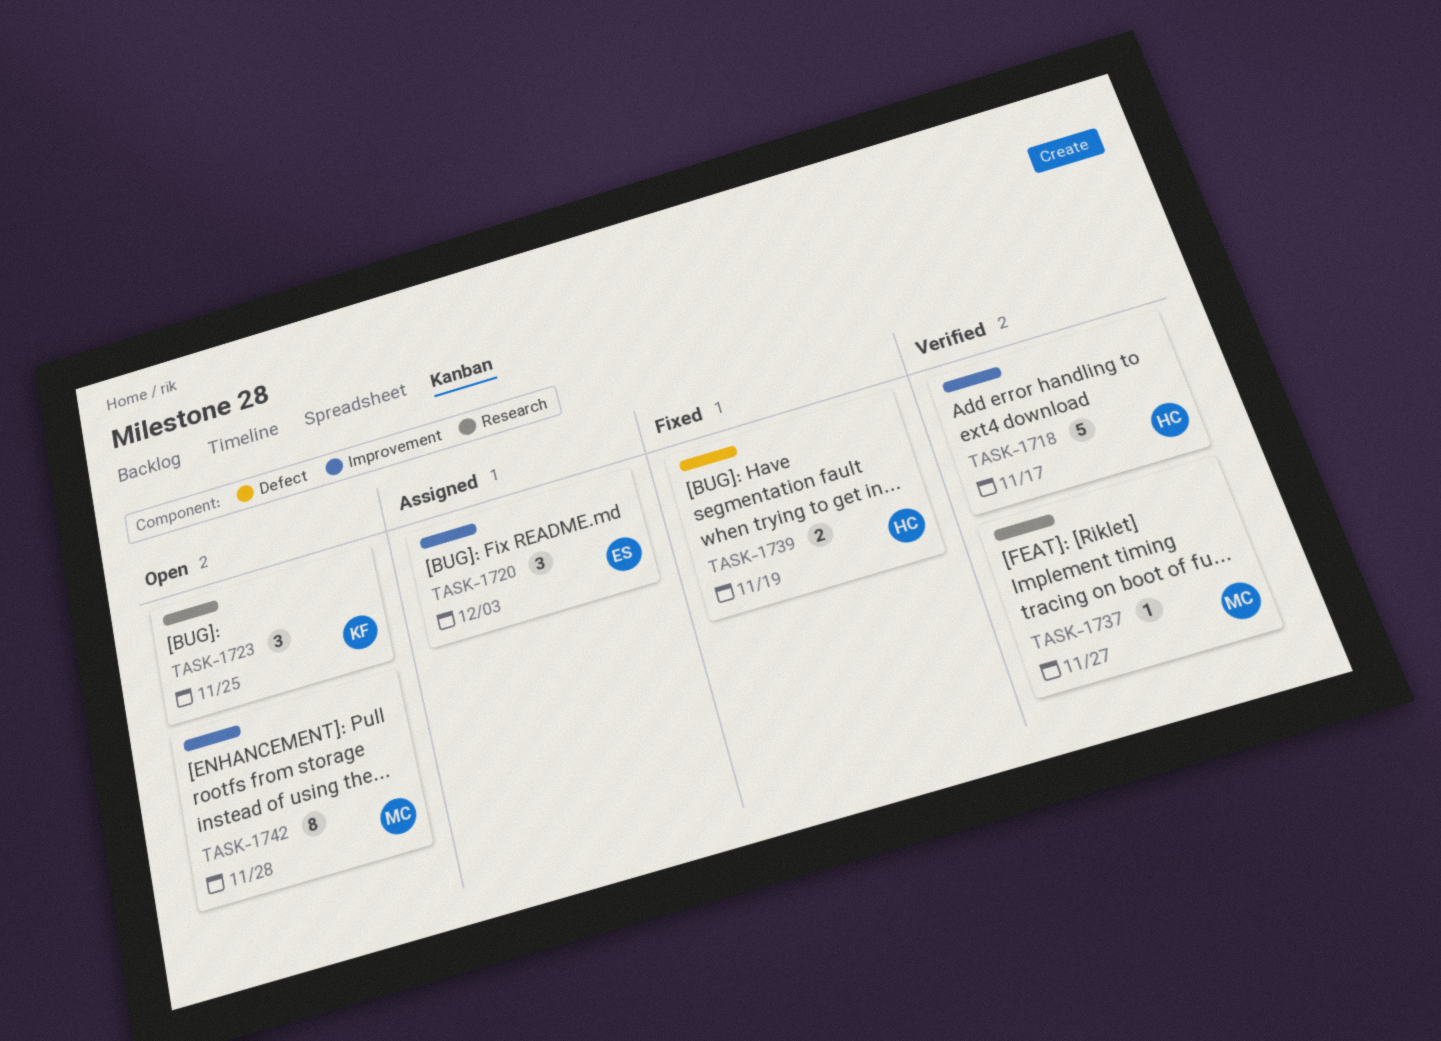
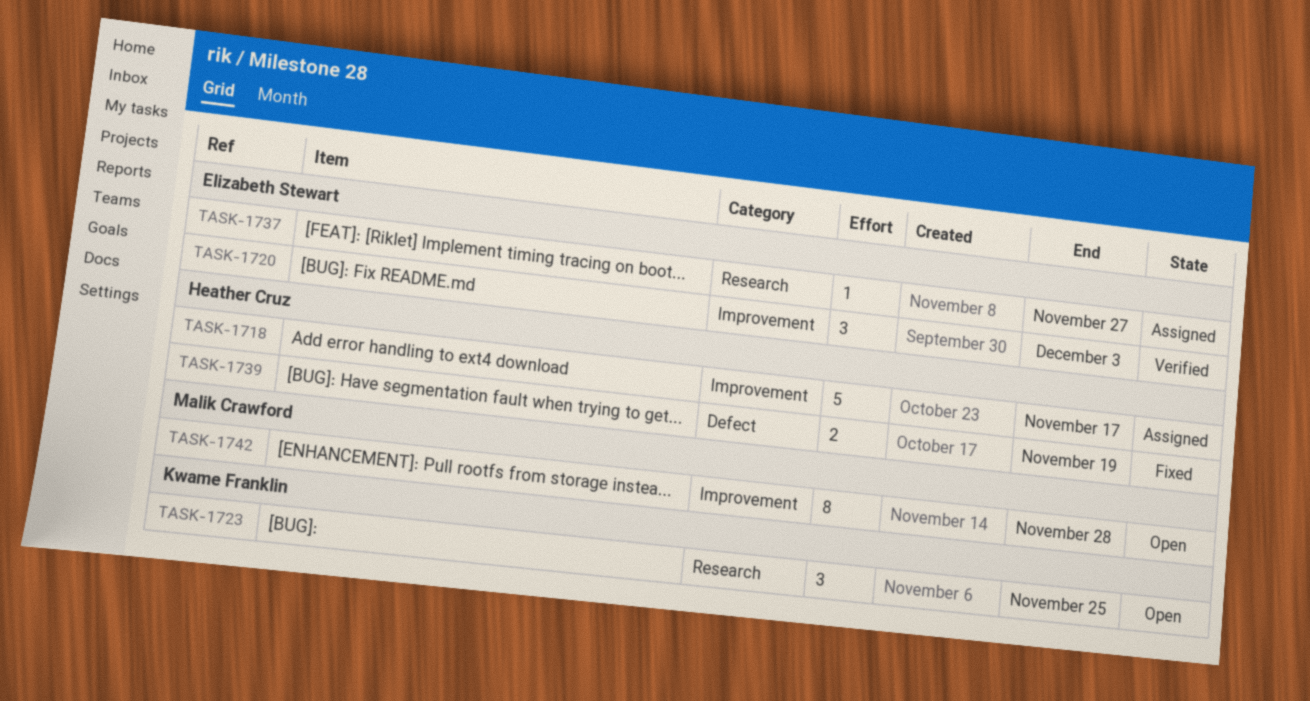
TASK-1718, status: Verified -> Assigned
TASK-1720, status: Assigned -> Verified
TASK-1737, status: Verified -> Assigned
TASK-1737, owner: Malik Crawford -> Elizabeth Stewart

